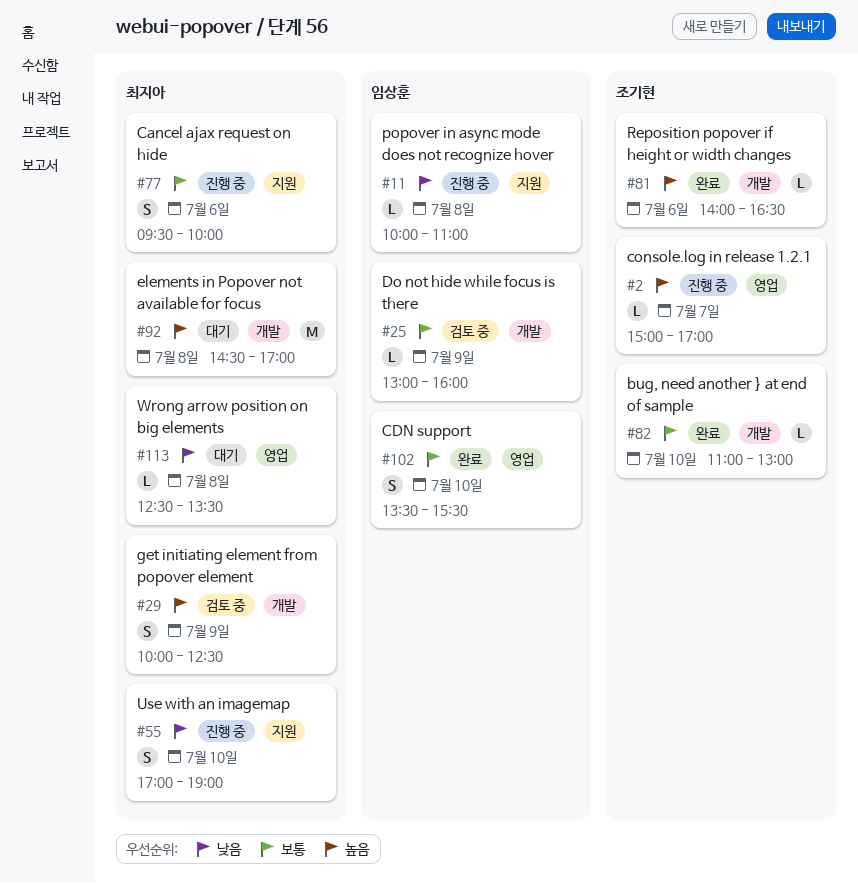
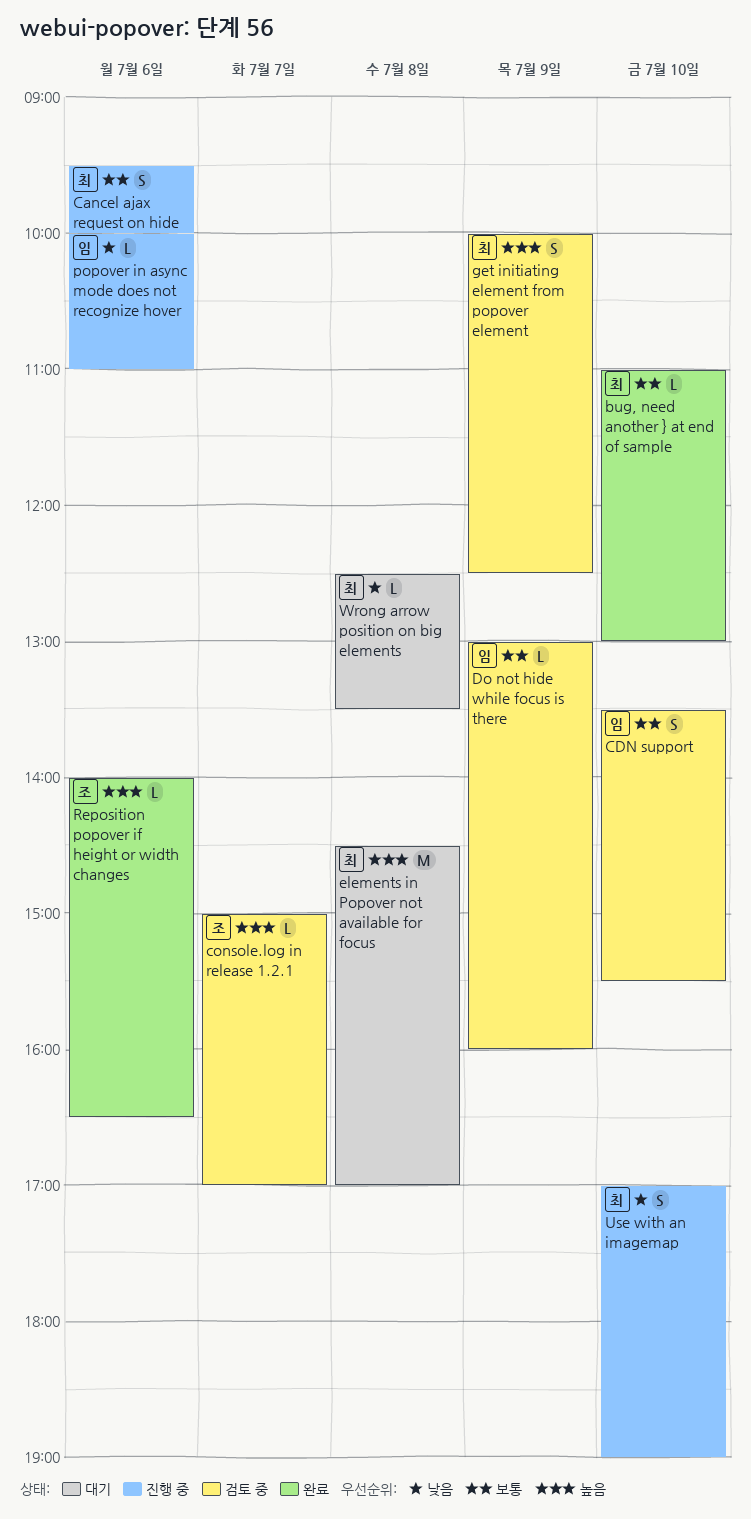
bug, need another } at end of sample, owner: 조기현 -> 최지아
CDN support, status: 완료 -> 검토 중
console.log in release 1.2.1, status: 진행 중 -> 검토 중
popover in async mode does not recognize hover, day: Jul 8 -> Jul 6

